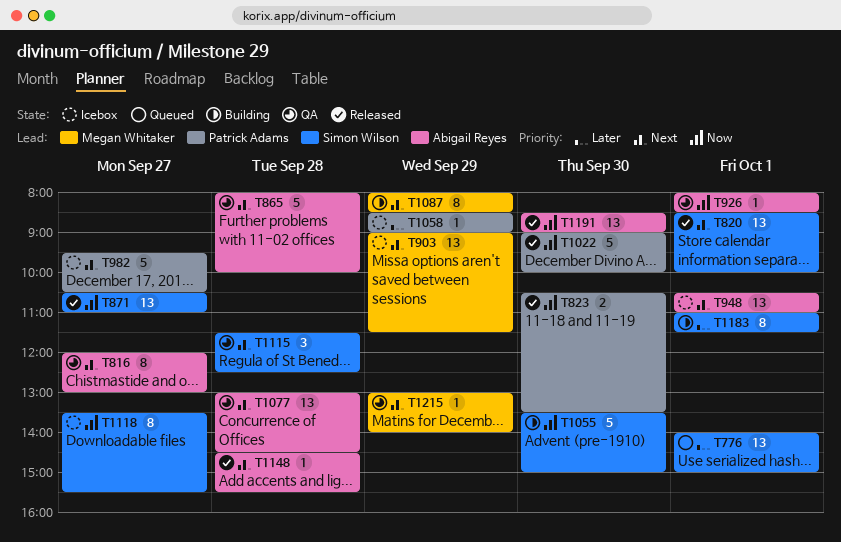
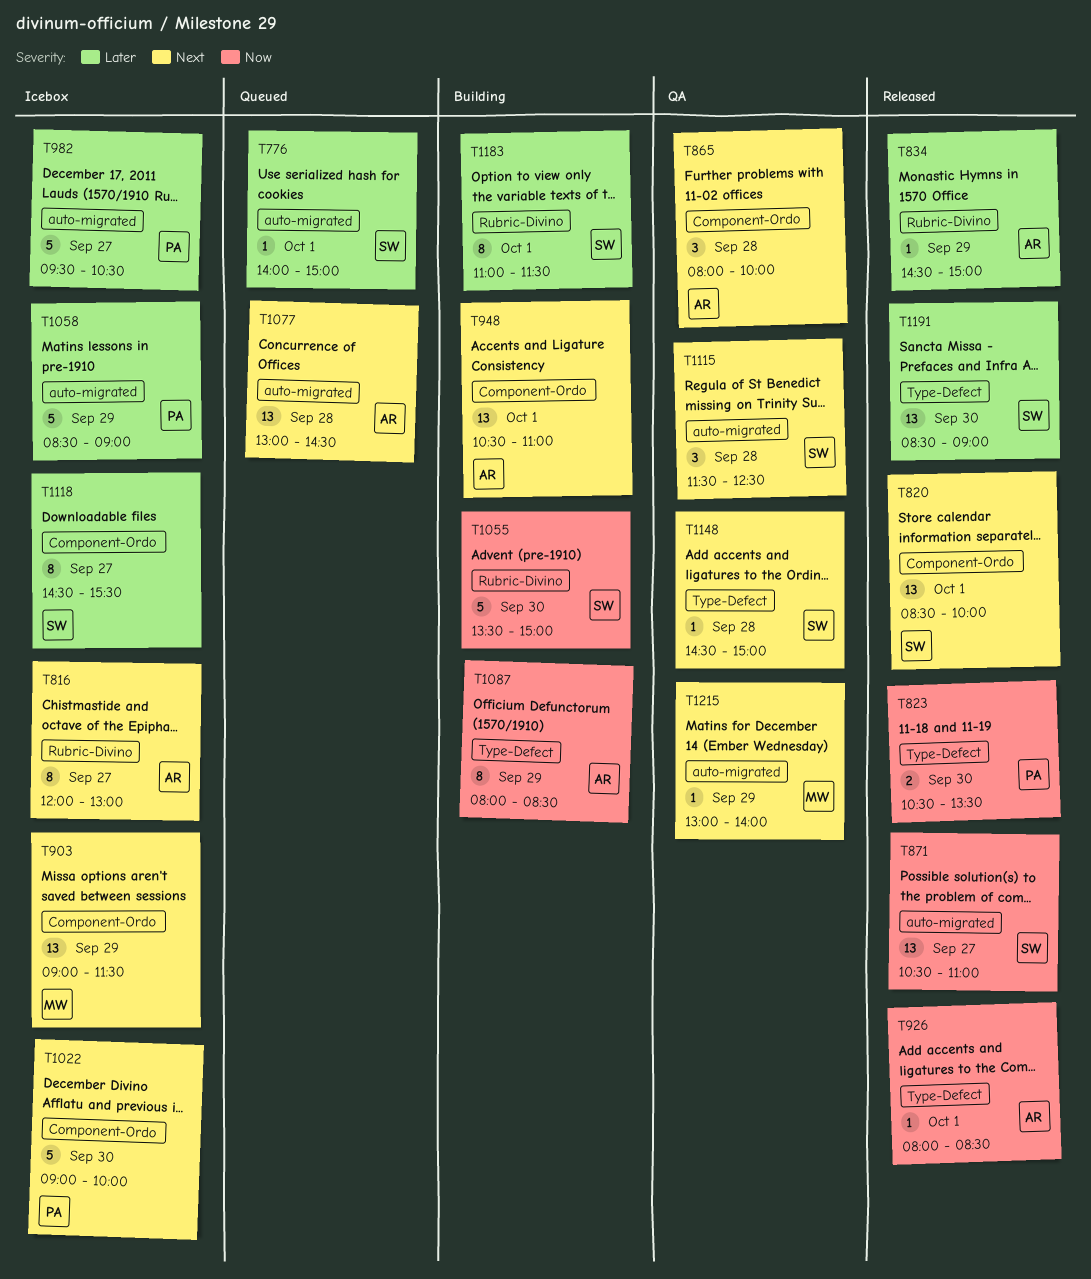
T776, estimate: 13 -> 1
T816, status: QA -> Icebox
T834: none -> present
T865, estimate: 5 -> 3
T926, status: QA -> Released
T948, status: Icebox -> Building
T982, priority: Next -> Later
T1022, status: Released -> Icebox
T1022, priority: Now -> Next
T1058, estimate: 1 -> 5
T1077, status: QA -> Queued
T1087, owner: Megan Whitaker -> Abigail Reyes
T1087, priority: Next -> Now
T1118, priority: Now -> Later
T1118, begins: 13:30 -> 14:30
T1148, status: Released -> QA
T1148, owner: Abigail Reyes -> Simon Wilson
T1148, ends: 15:30 -> 15:00
T1191, owner: Abigail Reyes -> Simon Wilson
T1191, priority: Now -> Later

